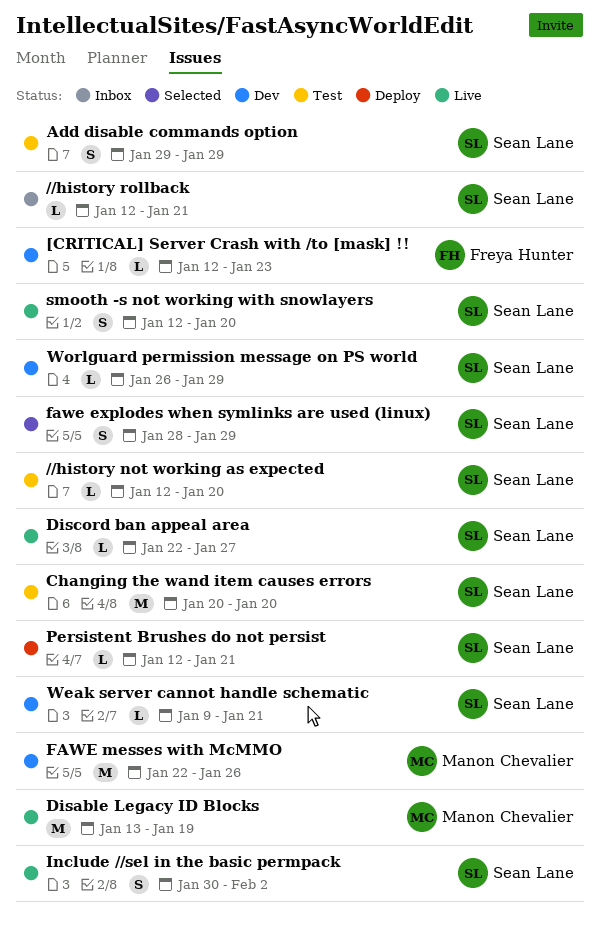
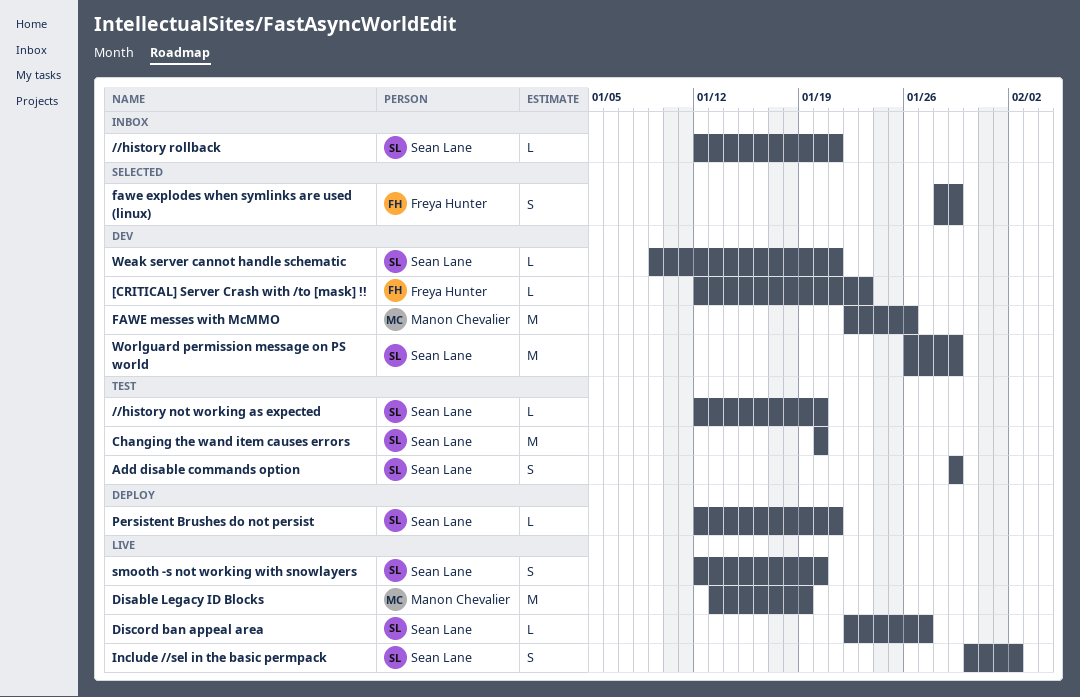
fawe explodes when symlinks are used (linux), owner: Sean Lane -> Freya Hunter
Worlguard permission message on PS world, estimate: L -> M

